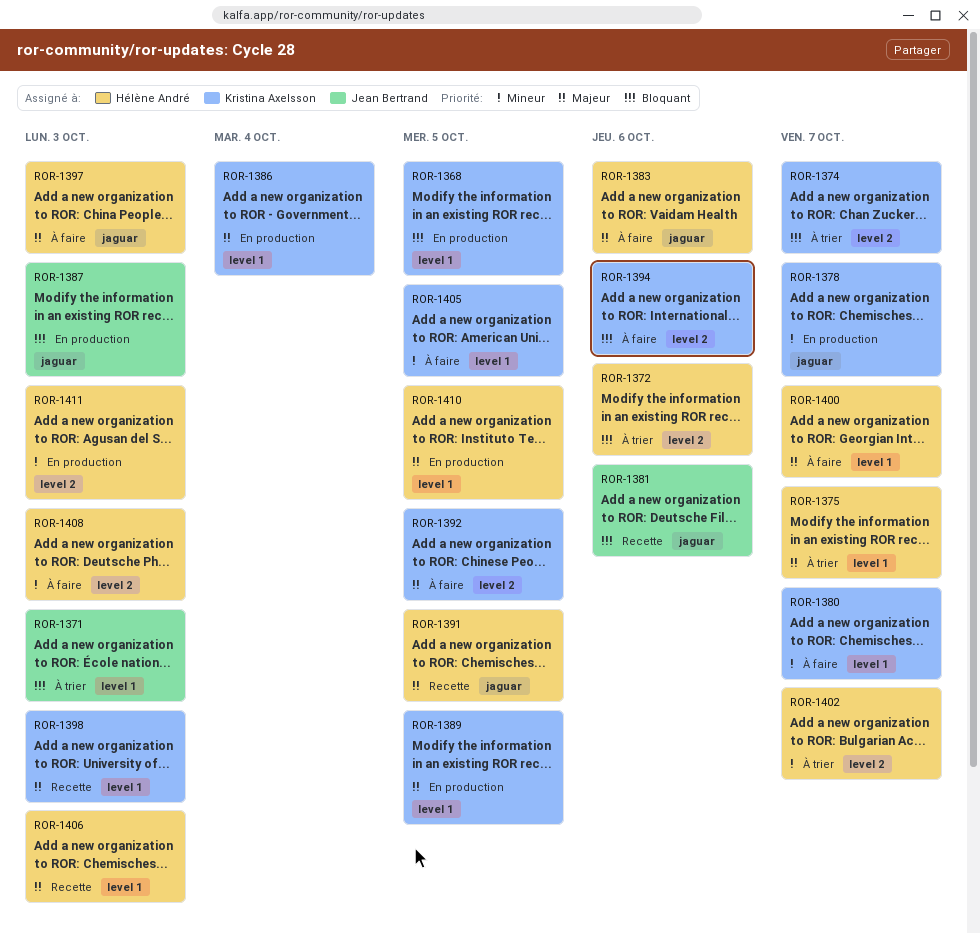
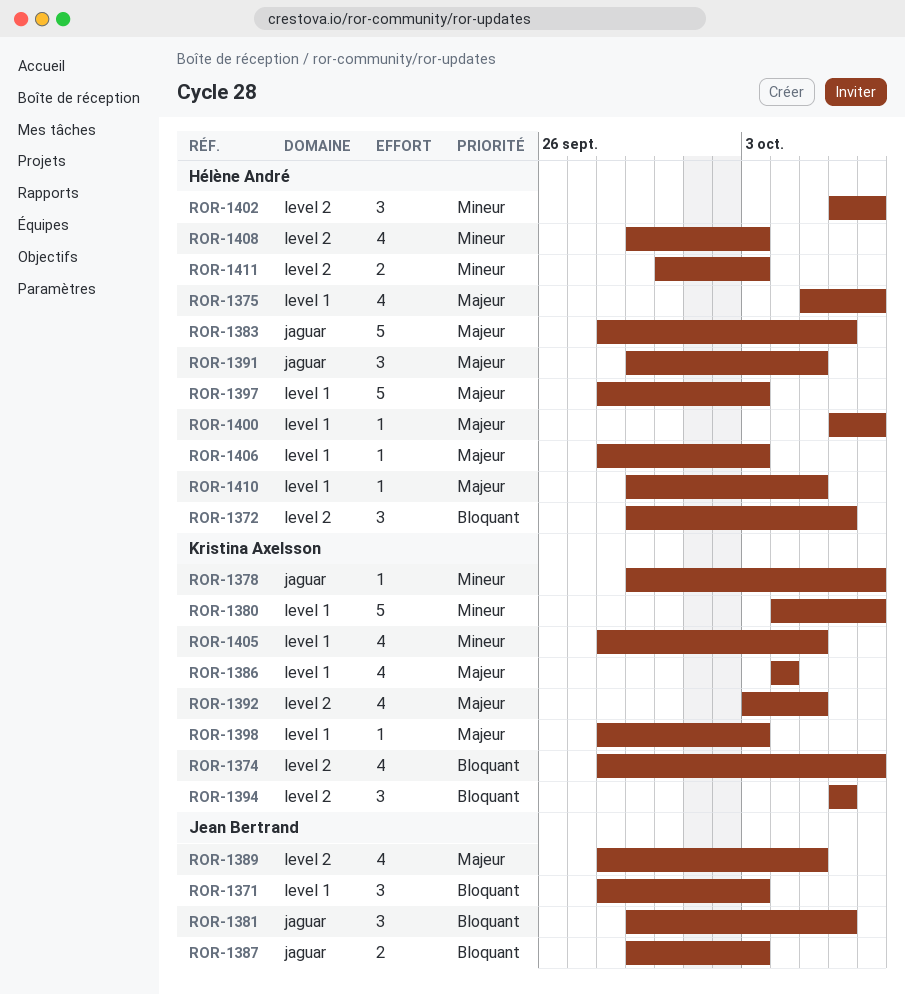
ROR-1368: present -> none
ROR-1389, owner: Kristina Axelsson -> Jean Bertrand
ROR-1389, label: level 1 -> level 2
ROR-1397, label: jaguar -> level 1

